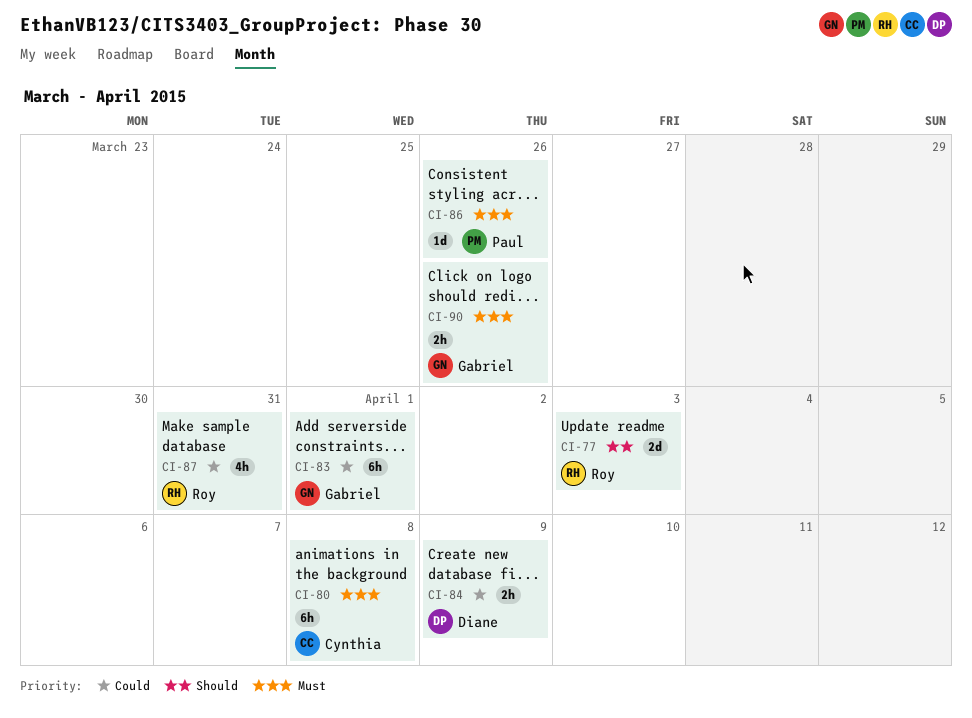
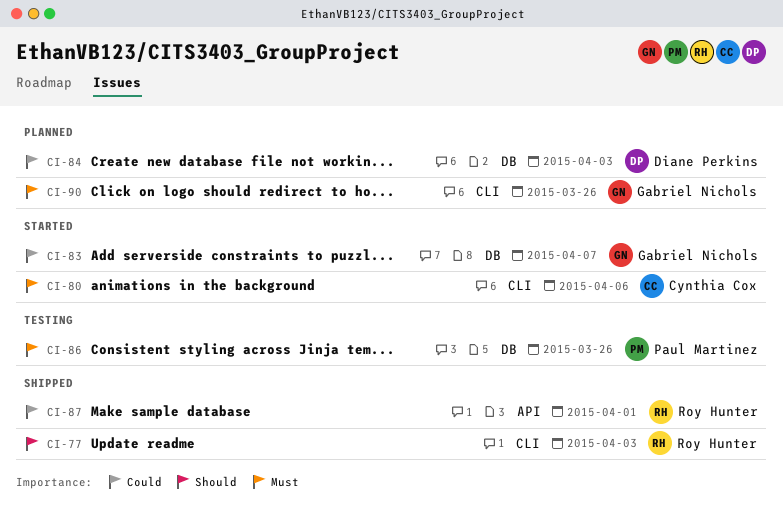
CI-80, due: Apr 8 -> Apr 6
CI-83, due: Apr 1 -> Apr 7
CI-84, due: Apr 9 -> Apr 3
CI-87, due: Mar 31 -> Apr 1

